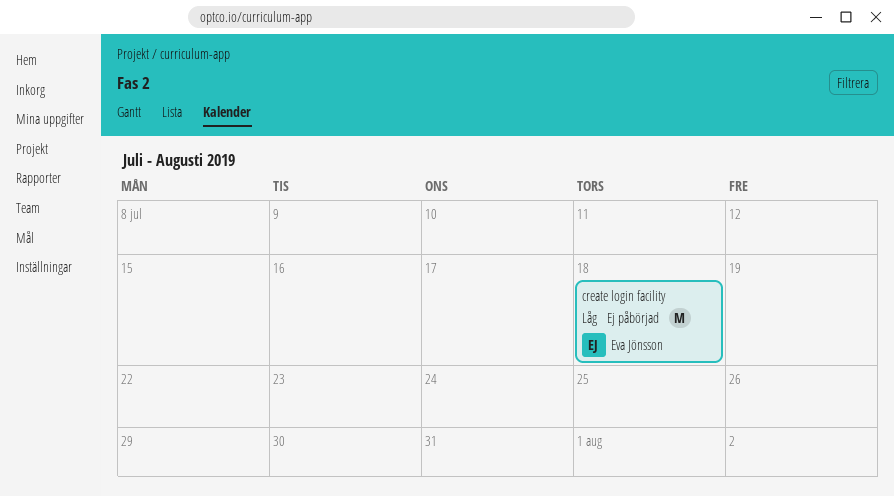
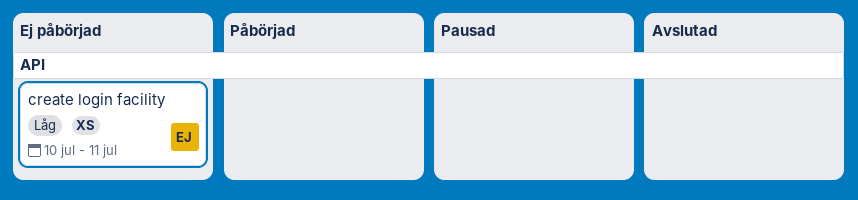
create login facility, estimate: M -> XS
create login facility, due: Jul 18 -> Jul 11

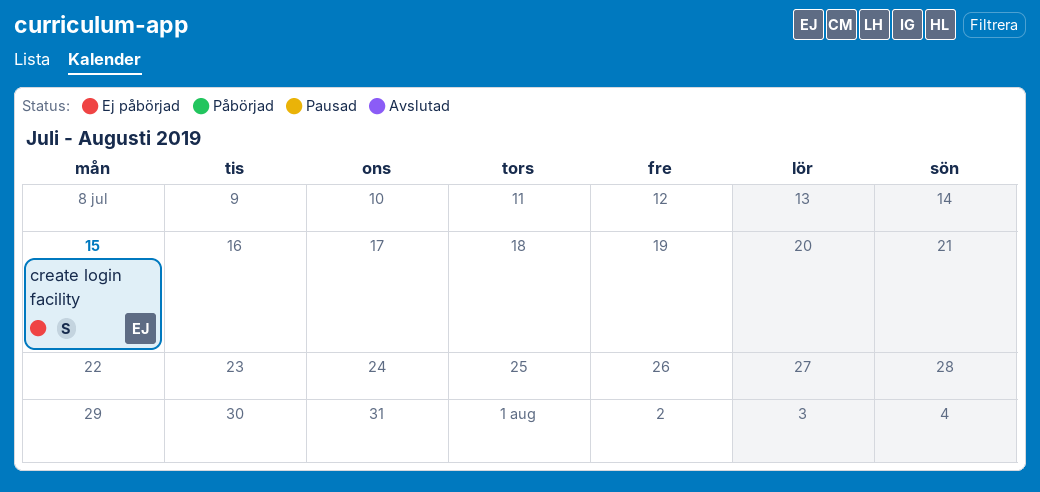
create login facility, estimate: XS -> S
create login facility, due: Jul 11 -> Jul 15

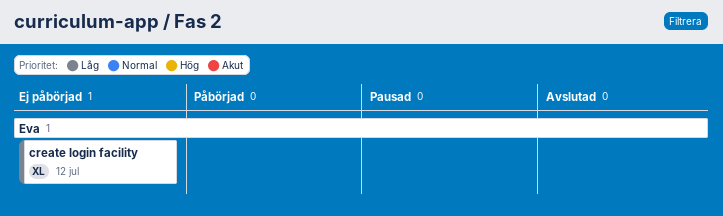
create login facility, estimate: S -> XL
create login facility, due: Jul 15 -> Jul 12

